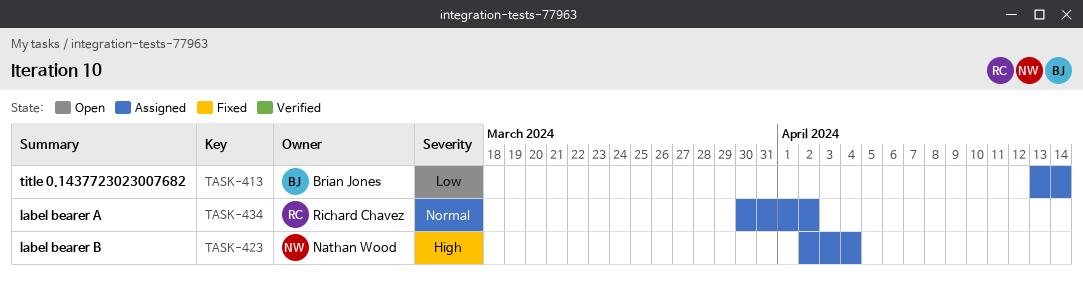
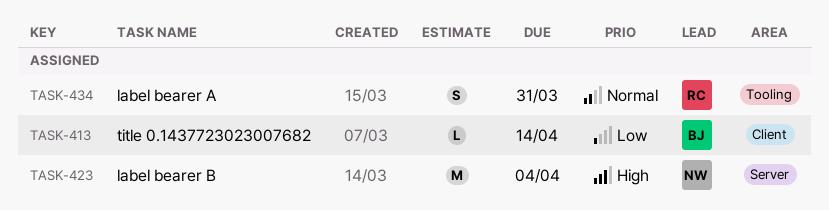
TASK-434, due: Apr 2 -> Mar 31

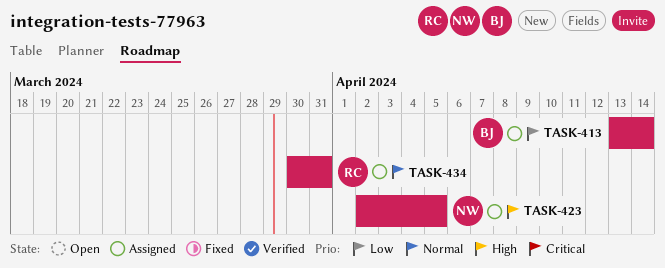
TASK-423, due: Apr 4 -> Apr 5

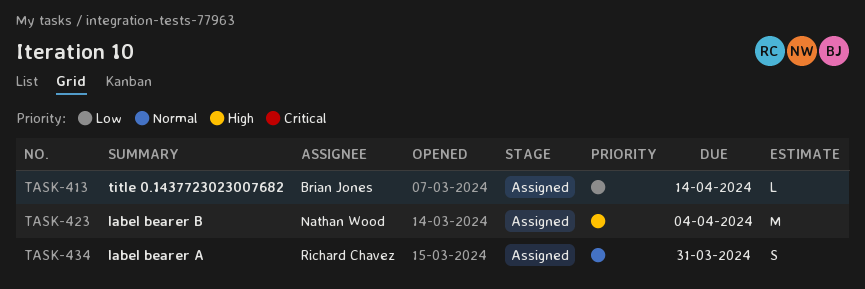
TASK-423, due: Apr 5 -> Apr 4

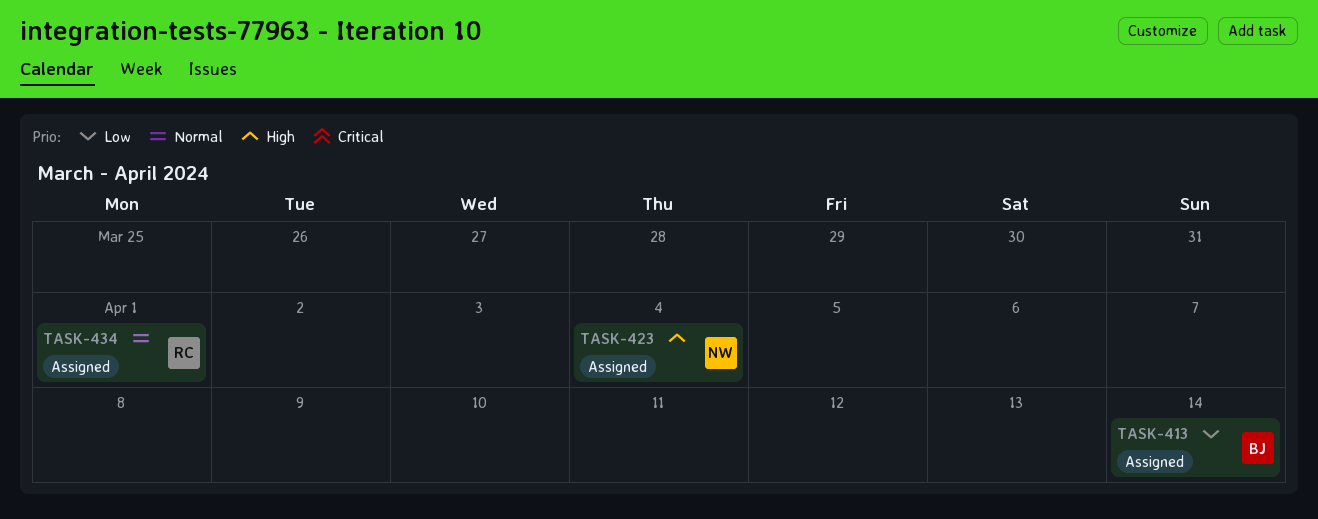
TASK-434, due: Mar 31 -> Apr 1

